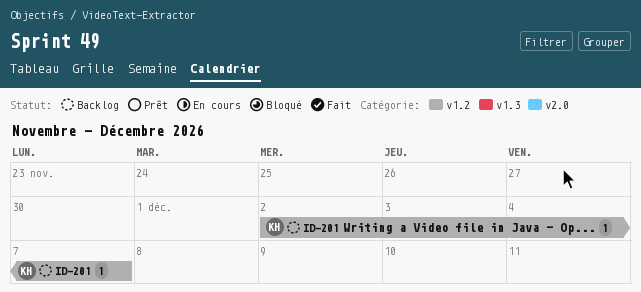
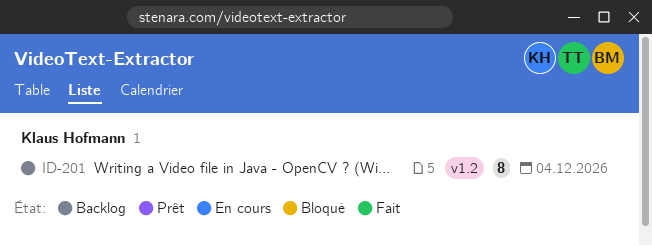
ID-201, estimate: 1 -> 8
ID-201, due: Dec 7 -> Dec 4

